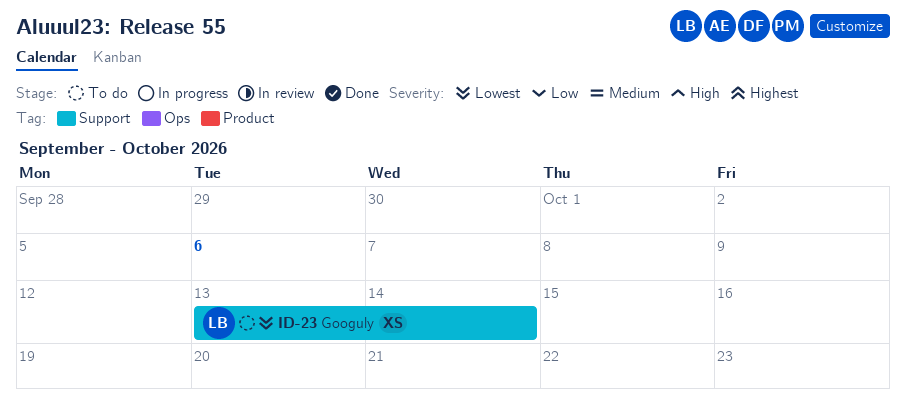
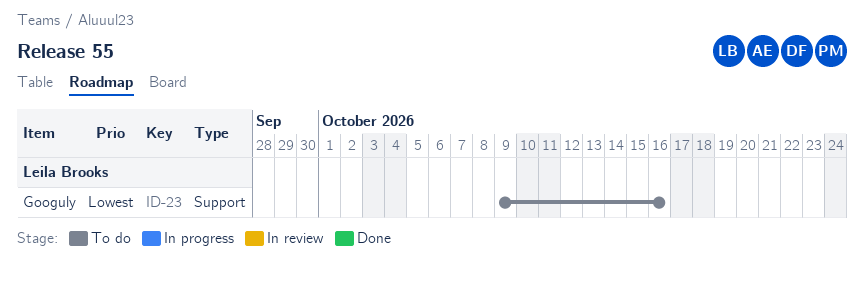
ID-23, start: Oct 13 -> Oct 9
ID-23, due: Oct 14 -> Oct 16

